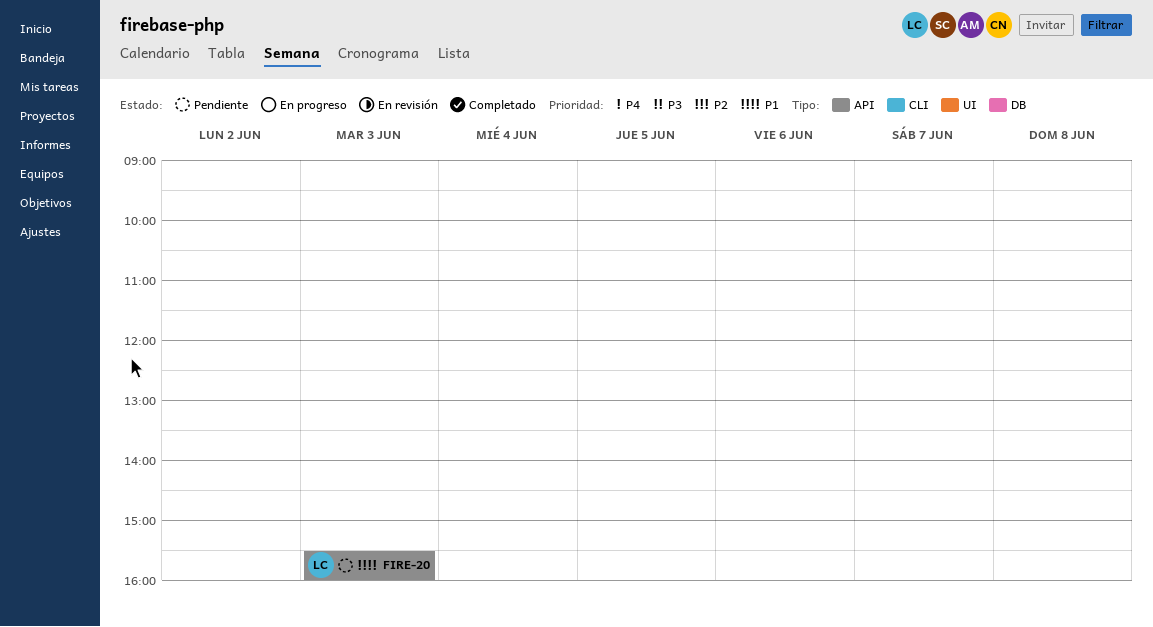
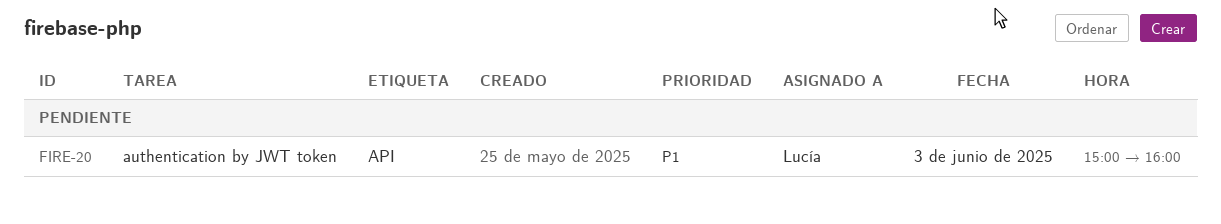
FIRE-20, begins: 15:30 -> 15:00

